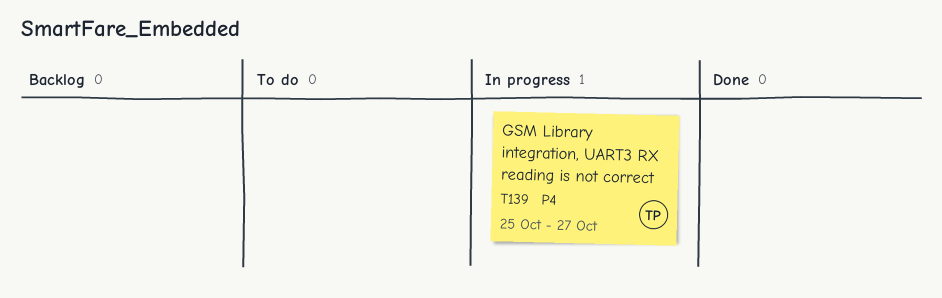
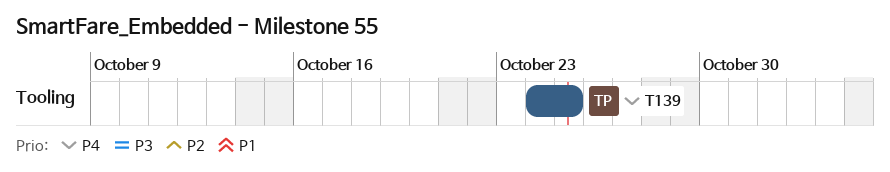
T139, start: Oct 25 -> Oct 24
T139, due: Oct 27 -> Oct 25

